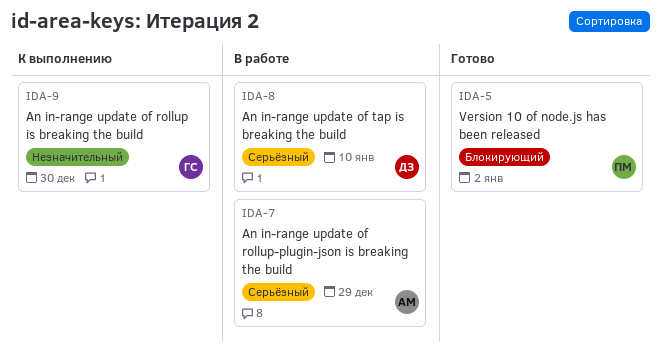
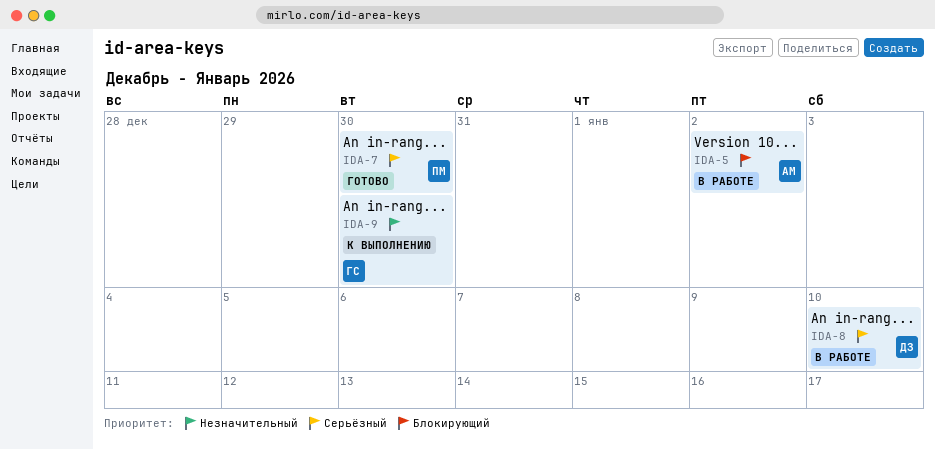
IDA-5, status: Готово -> В работе
IDA-5, owner: ПМ -> АМ
IDA-7, status: В работе -> Готово
IDA-7, owner: АМ -> ПМ
IDA-7, due: Dec 29 -> Dec 30

